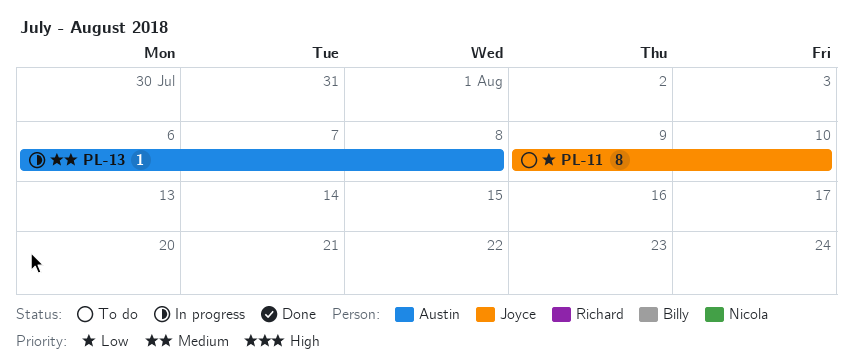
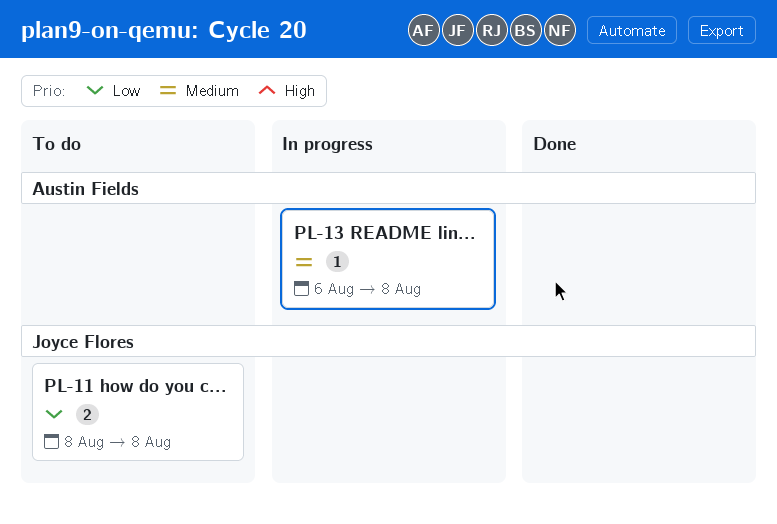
PL-11, estimate: 8 -> 2
PL-11, start: Aug 9 -> Aug 8
PL-11, due: Aug 10 -> Aug 8

